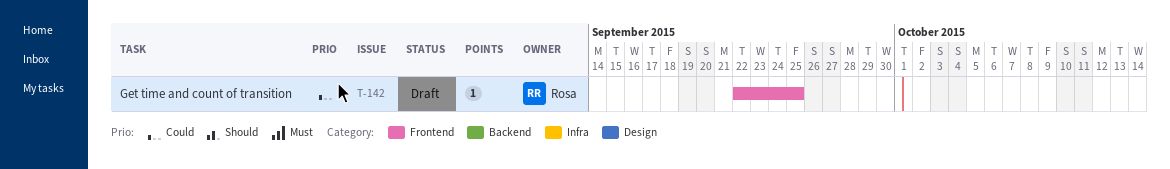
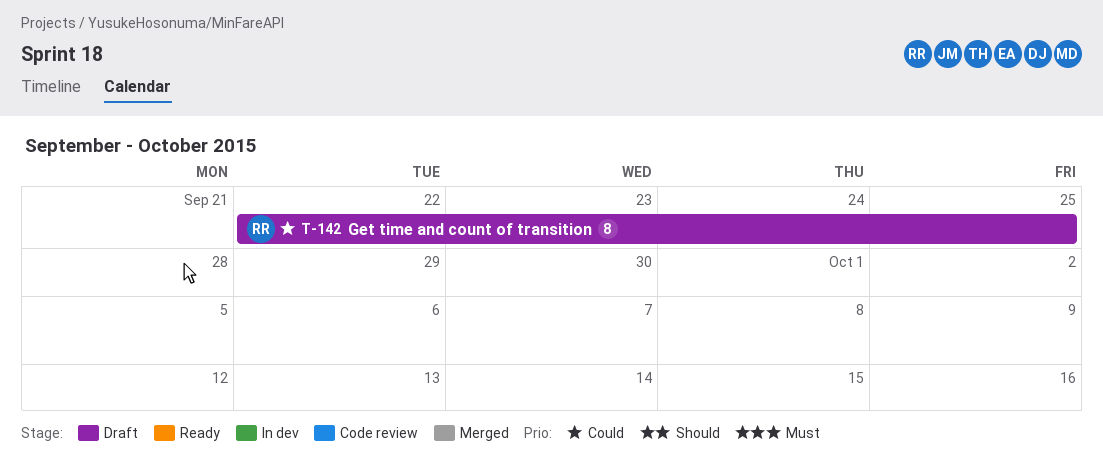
T-142, estimate: 1 -> 8

